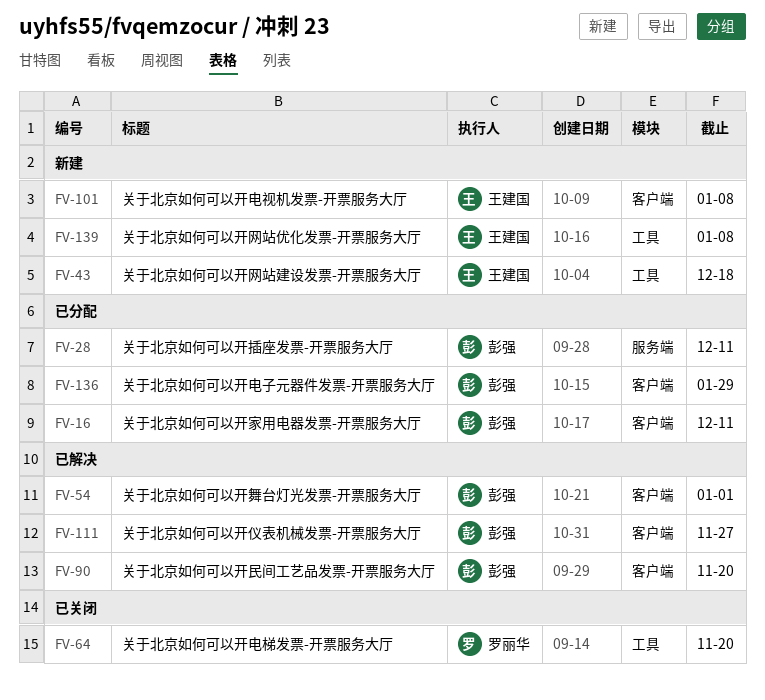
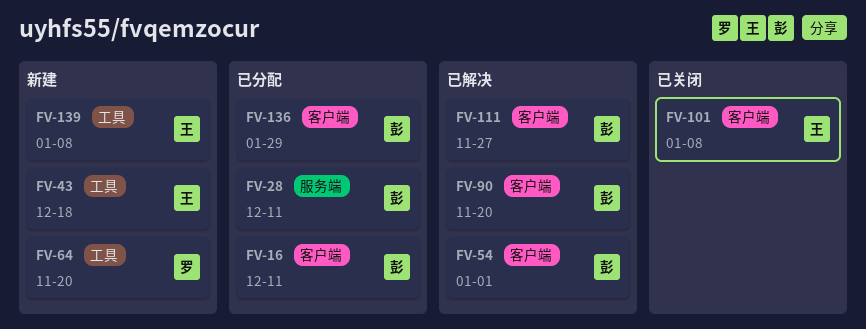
FV-64, status: 已关闭 -> 新建
FV-101, status: 新建 -> 已关闭

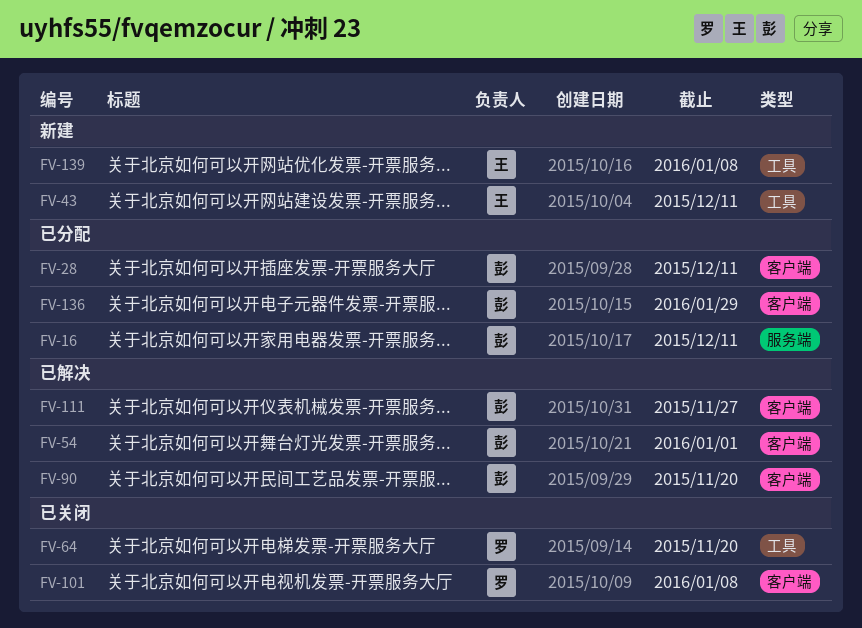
FV-16, label: 客户端 -> 服务端
FV-28, label: 服务端 -> 客户端
FV-43, due: Dec 18 -> Dec 11
FV-64, status: 新建 -> 已关闭
FV-101, owner: 王 -> 罗

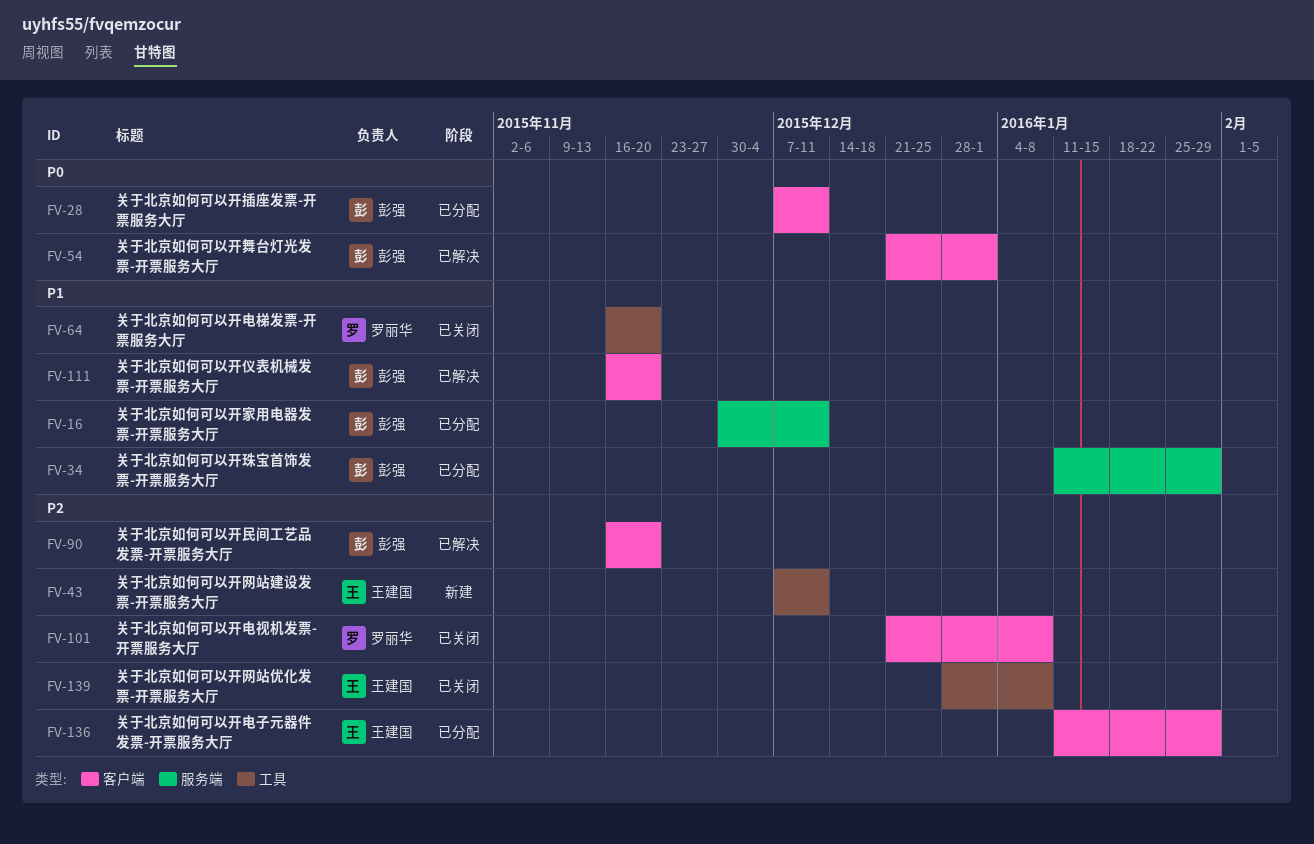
FV-34: none -> present
FV-111, due: Nov 27 -> Nov 20
FV-136, owner: 彭强 -> 王建国
FV-139, status: 新建 -> 已关闭

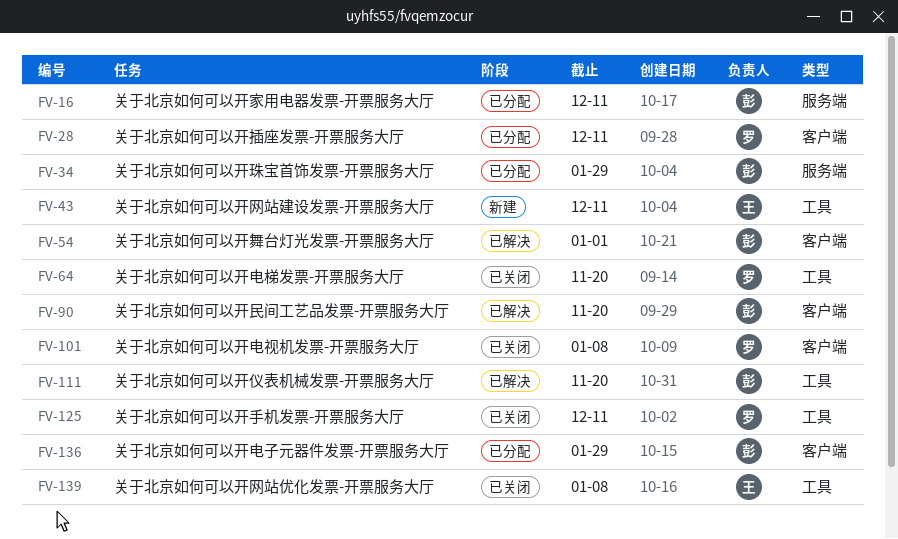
FV-28, owner: 彭强 -> 罗丽华
FV-111, label: 客户端 -> 工具
FV-125: none -> present
FV-136, owner: 王建国 -> 彭强

